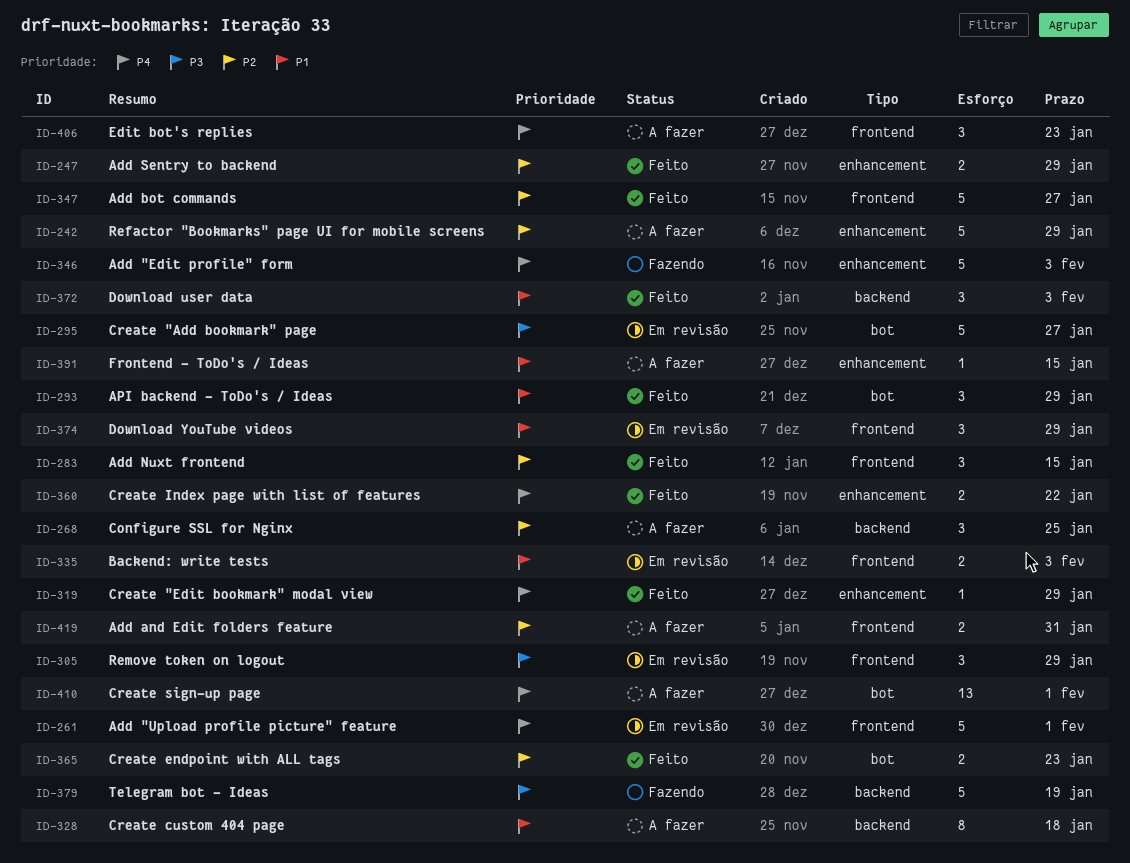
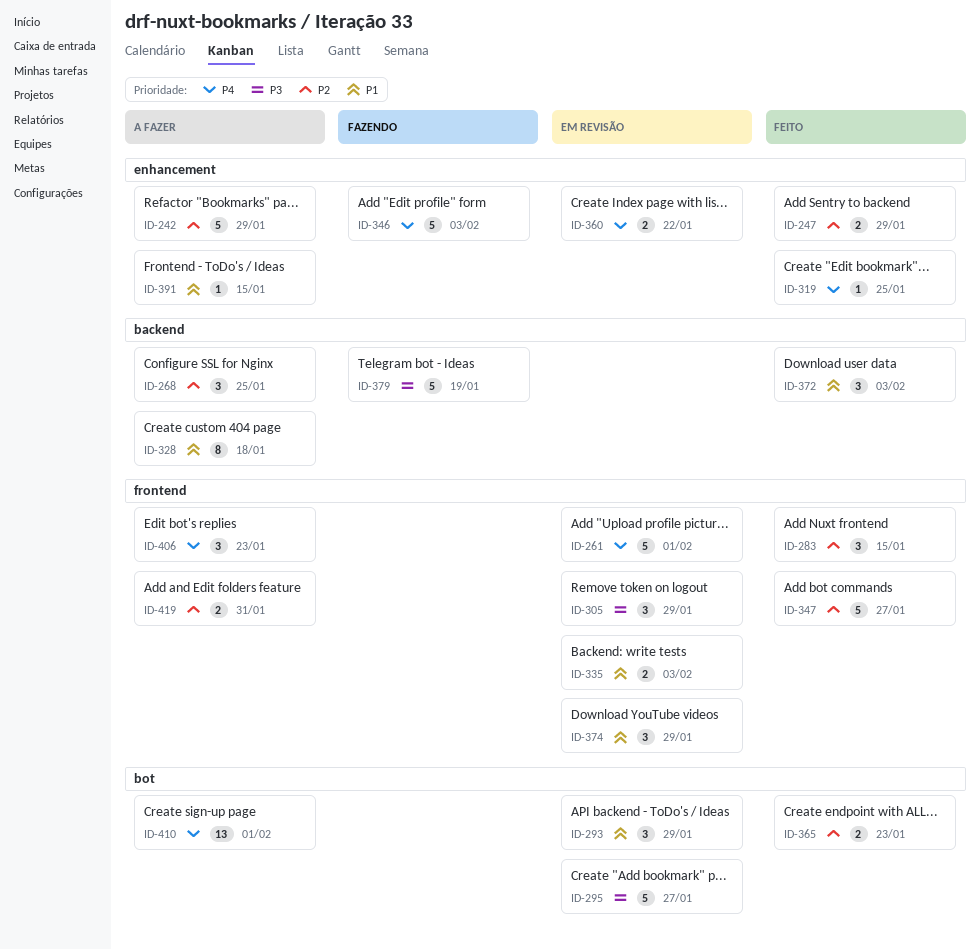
ID-293, status: Feito -> Em revisão
ID-319, due: Jan 29 -> Jan 25
ID-360, status: Feito -> Em revisão

